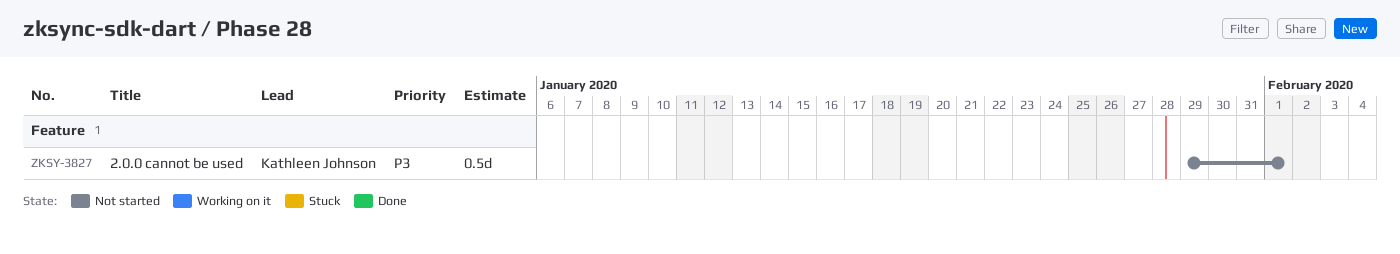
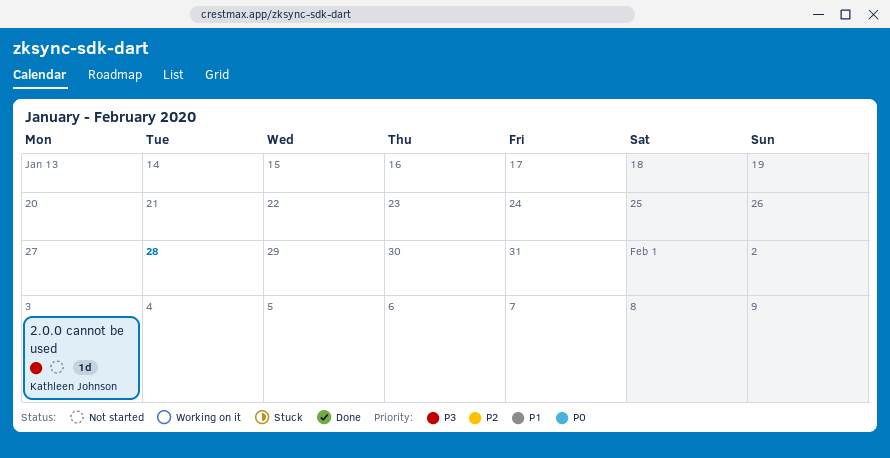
2.0.0 cannot be used, estimate: 0.5d -> 1d
2.0.0 cannot be used, due: Feb 1 -> Feb 3

